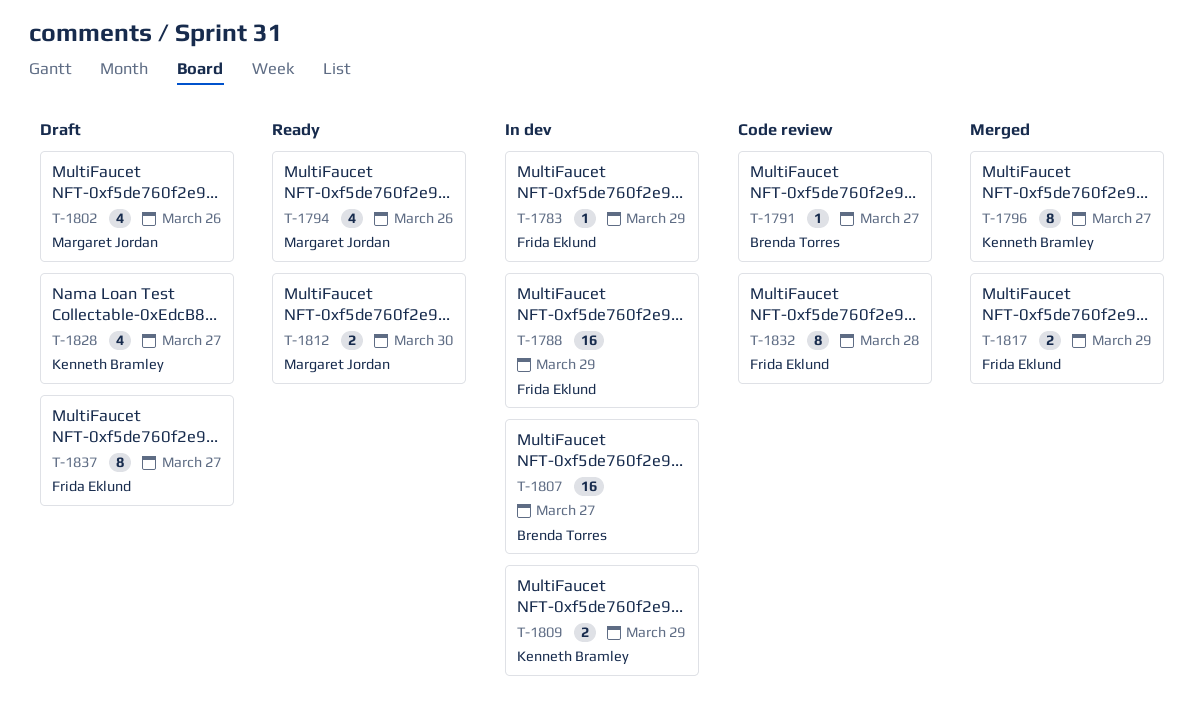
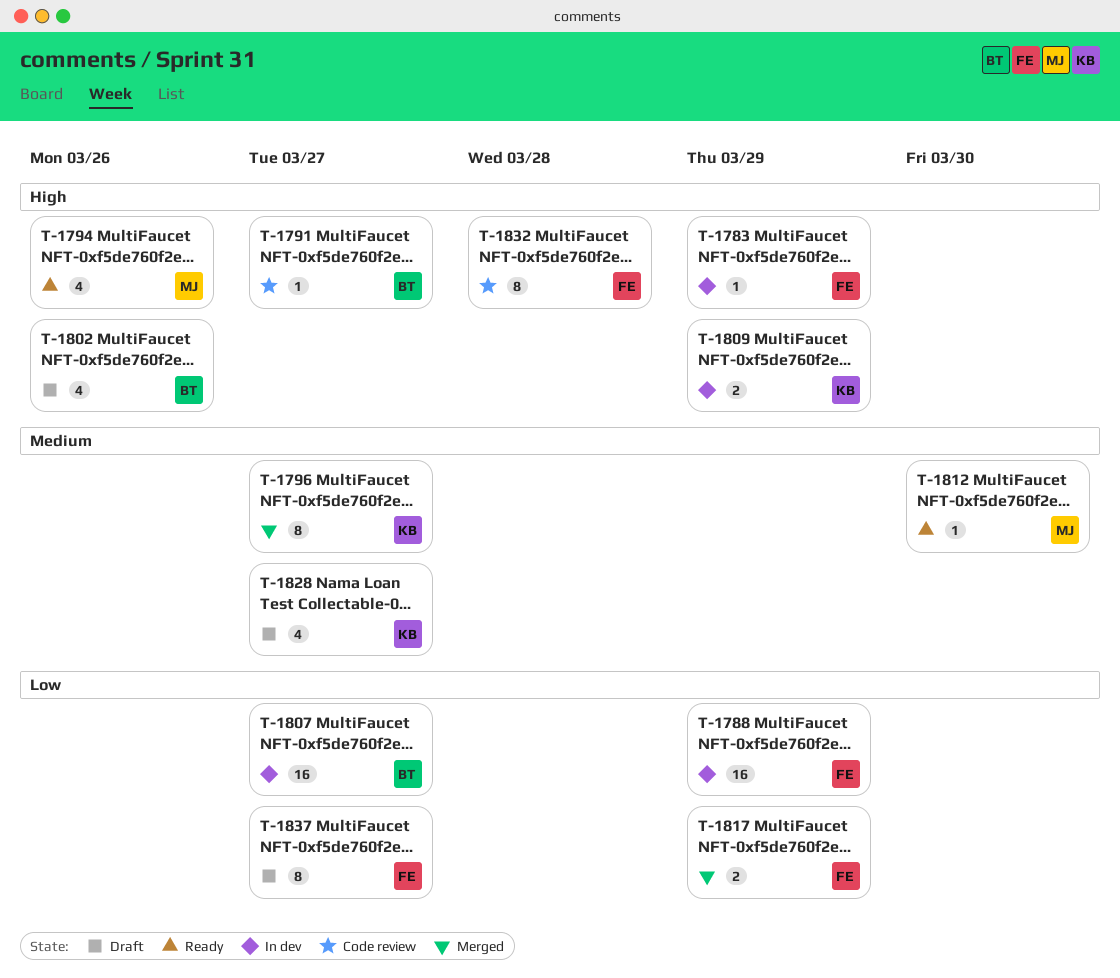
T-1802, owner: Margaret Jordan -> Brenda Torres
T-1812, estimate: 2 -> 1

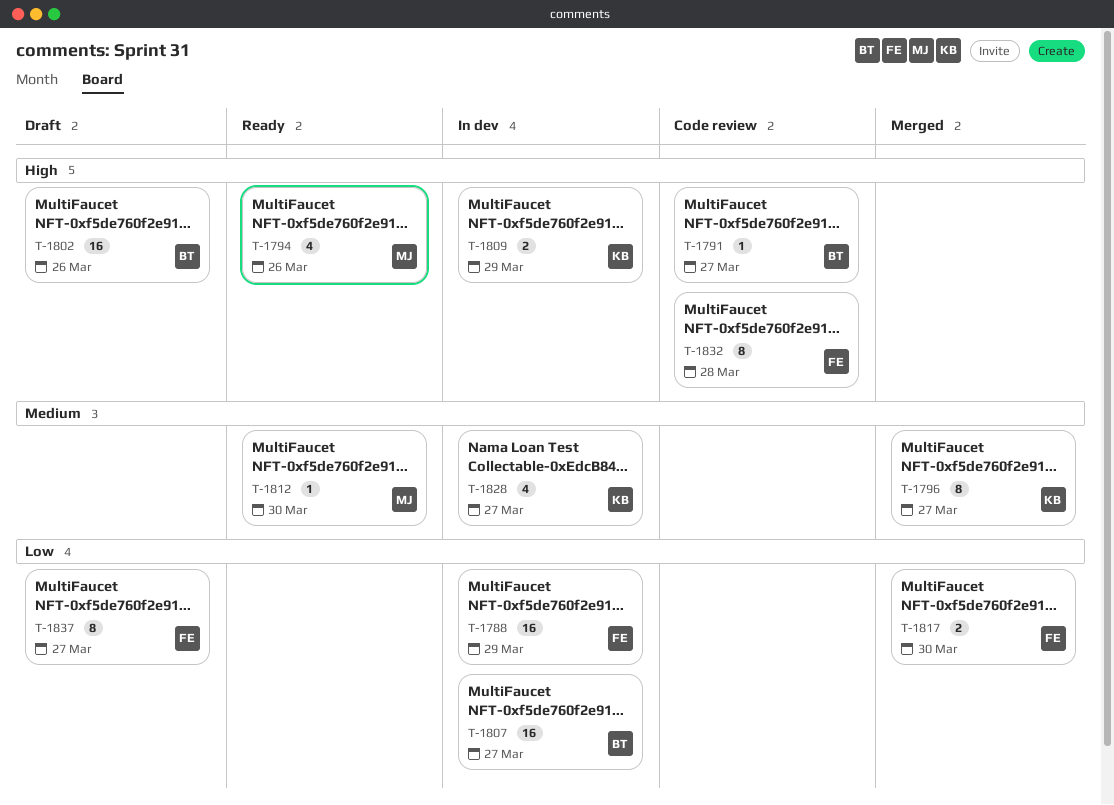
T-1783: present -> none
T-1802, estimate: 4 -> 16
T-1817, due: Mar 29 -> Mar 30
T-1828, status: Draft -> In dev

